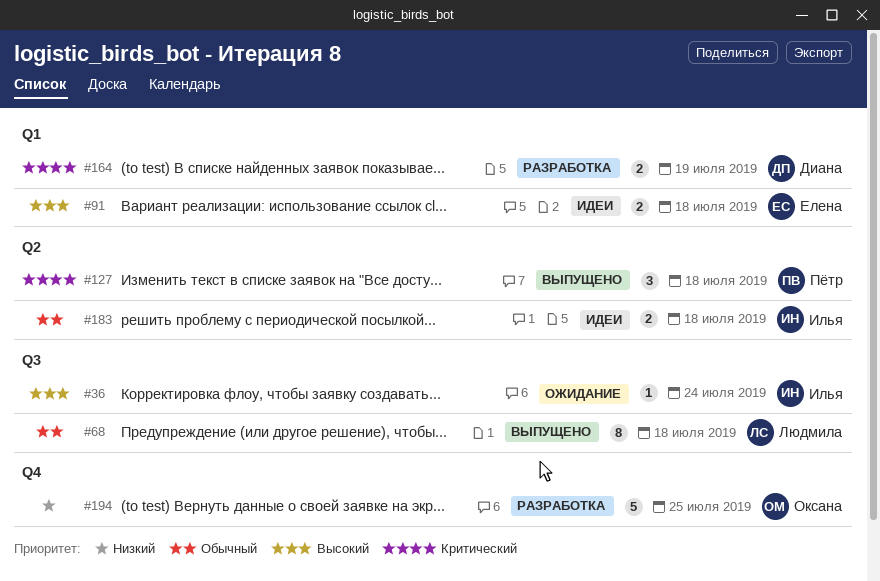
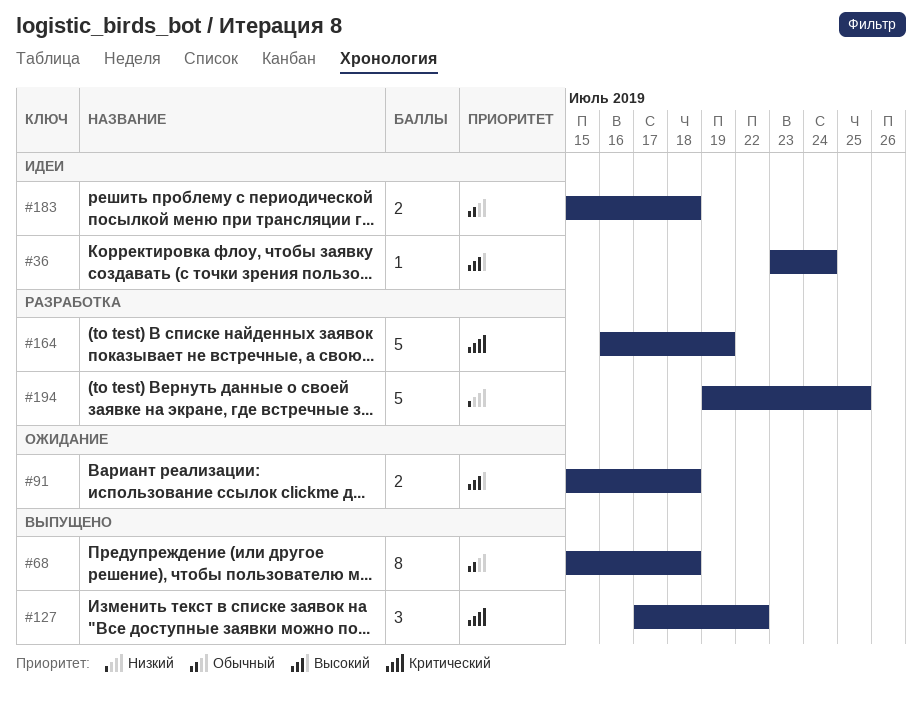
#36, status: Ожидание -> Идеи
#91, status: Идеи -> Ожидание
#127, due: Jul 18 -> Jul 22
#164, estimate: 2 -> 5

